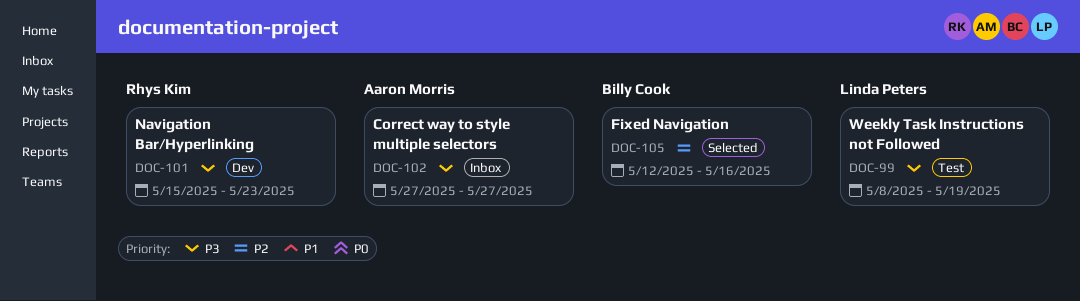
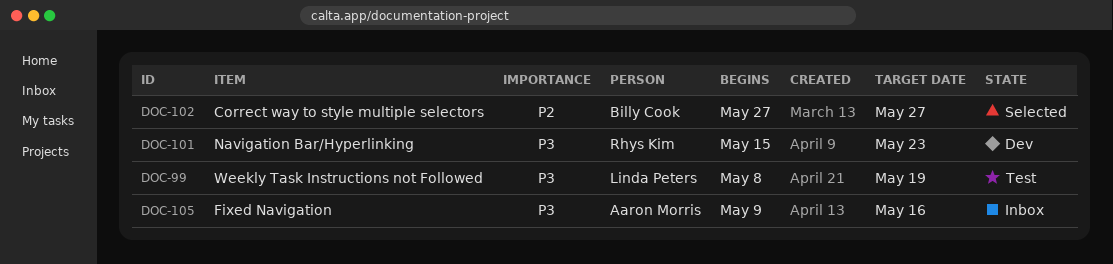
DOC-102, status: Inbox -> Selected
DOC-102, owner: Aaron Morris -> Billy Cook
DOC-102, priority: P3 -> P2
DOC-105, status: Selected -> Inbox
DOC-105, owner: Billy Cook -> Aaron Morris
DOC-105, priority: P2 -> P3
DOC-105, start: May 12 -> May 9

